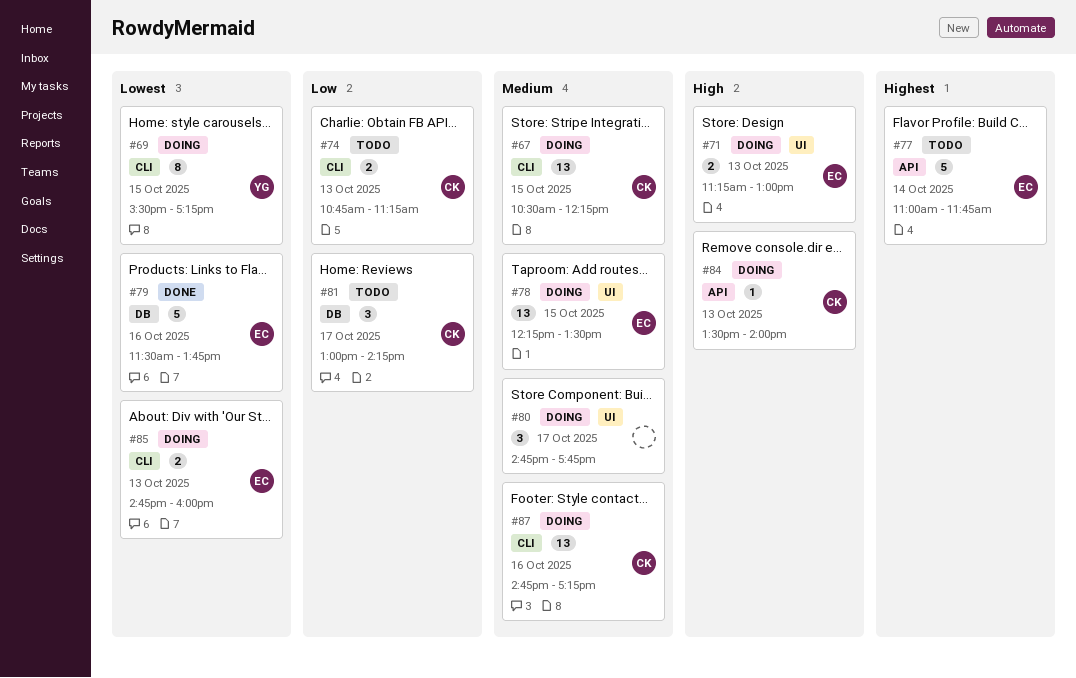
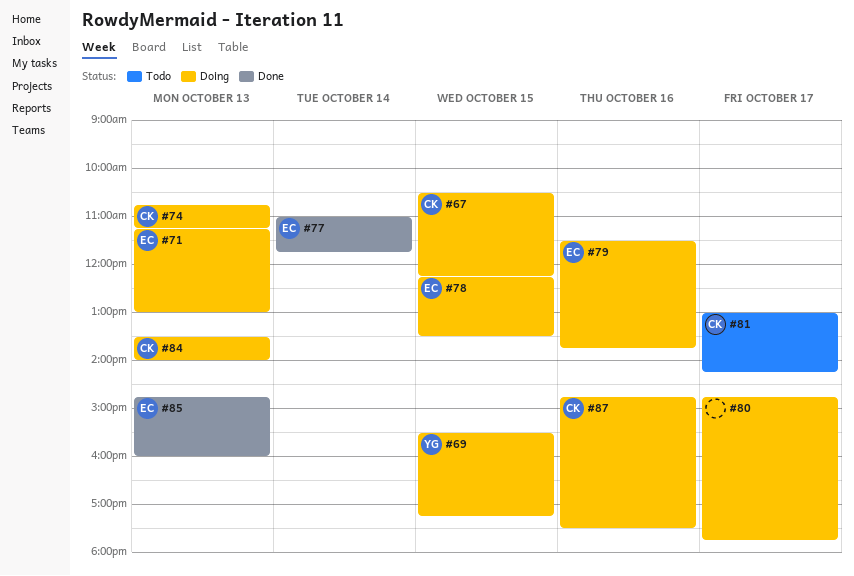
#74, status: Todo -> Doing
#77, status: Todo -> Done
#79, status: Done -> Doing
#85, status: Doing -> Done
#87, ends: 17:15 -> 17:30

